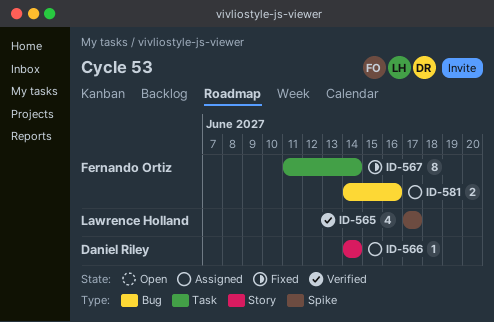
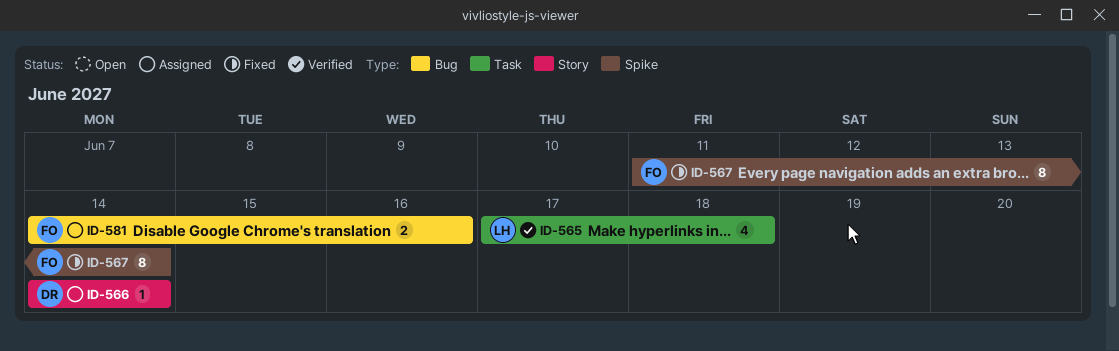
ID-565, label: Spike -> Task
ID-565, due: Jun 17 -> Jun 18
ID-567, label: Task -> Spike

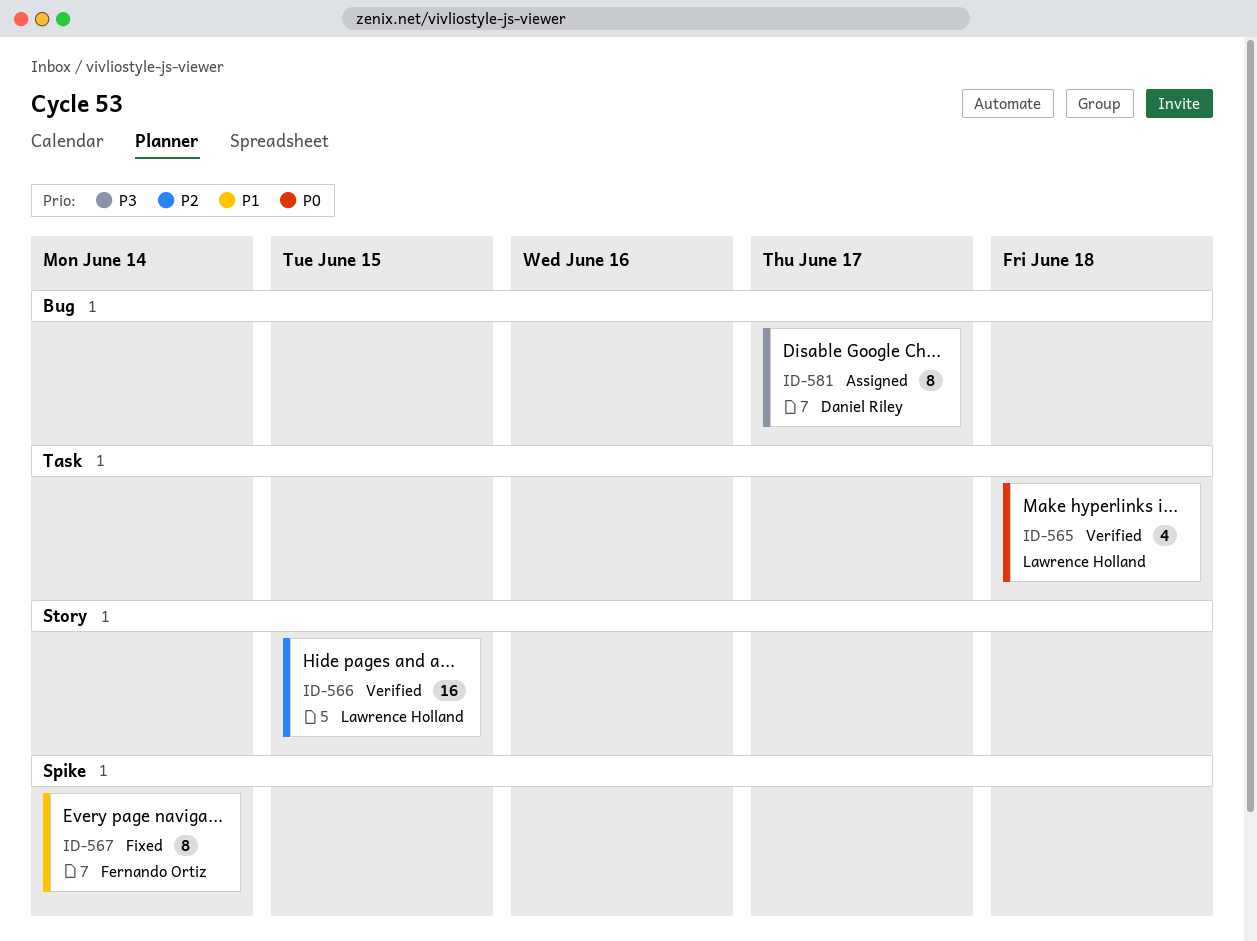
ID-566, status: Assigned -> Verified
ID-566, owner: Daniel Riley -> Lawrence Holland
ID-566, estimate: 1 -> 16
ID-566, due: Jun 14 -> Jun 15
ID-581, owner: Fernando Ortiz -> Daniel Riley
ID-581, estimate: 2 -> 8
ID-581, due: Jun 16 -> Jun 17

